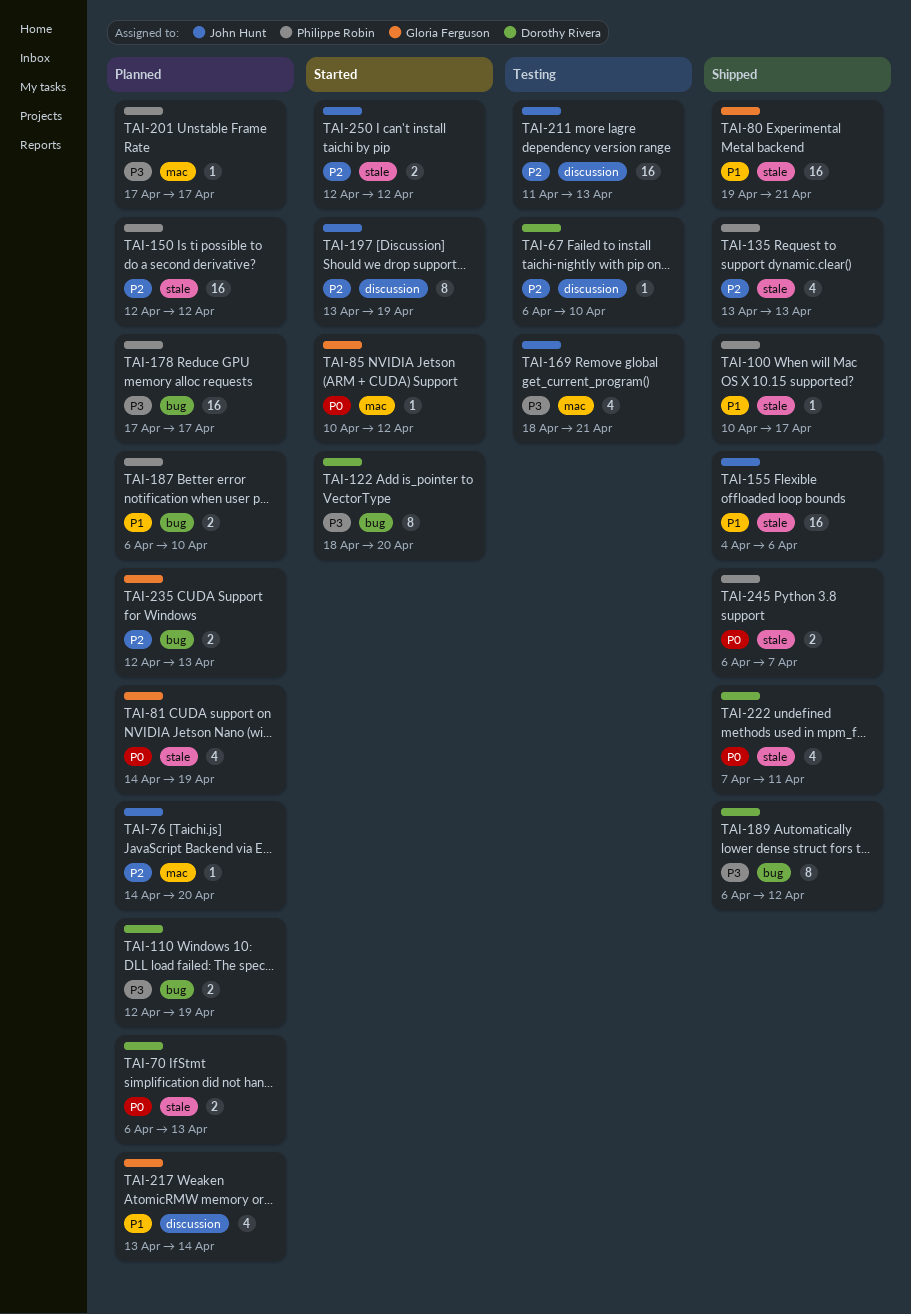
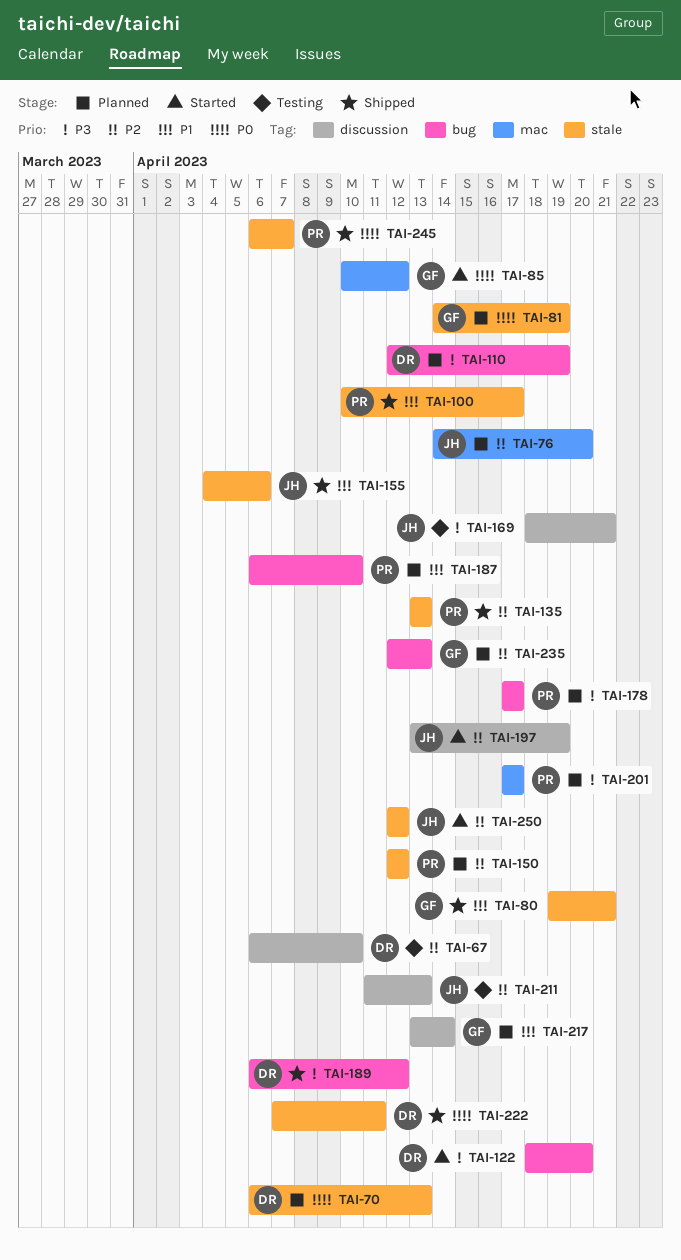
TAI-169, label: mac -> discussion

